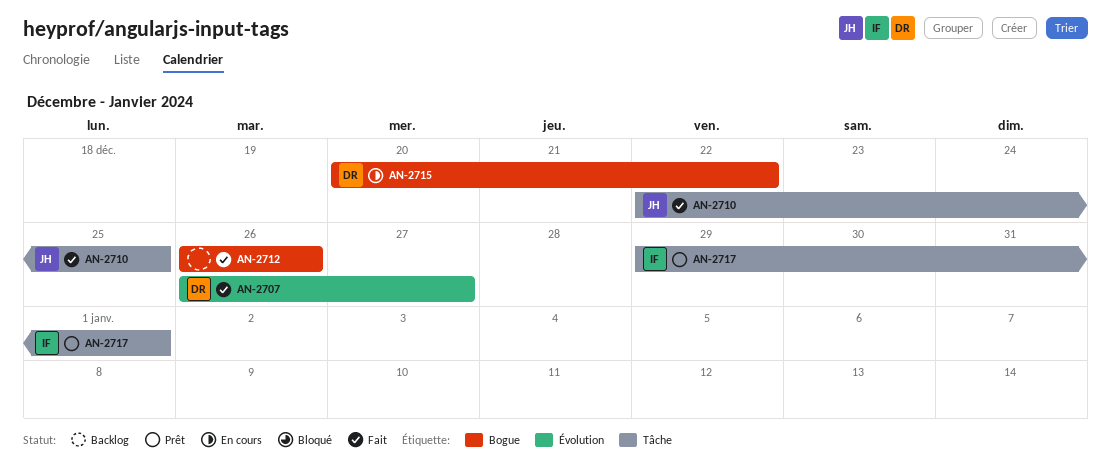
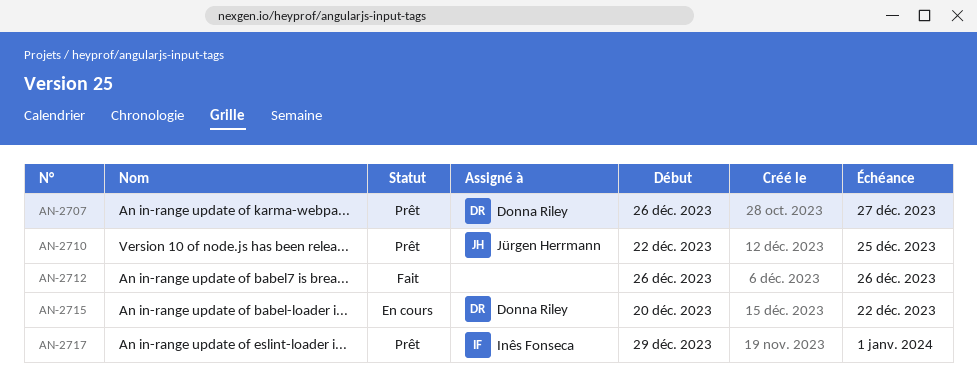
AN-2707, status: Fait -> Prêt
AN-2710, status: Fait -> Prêt

